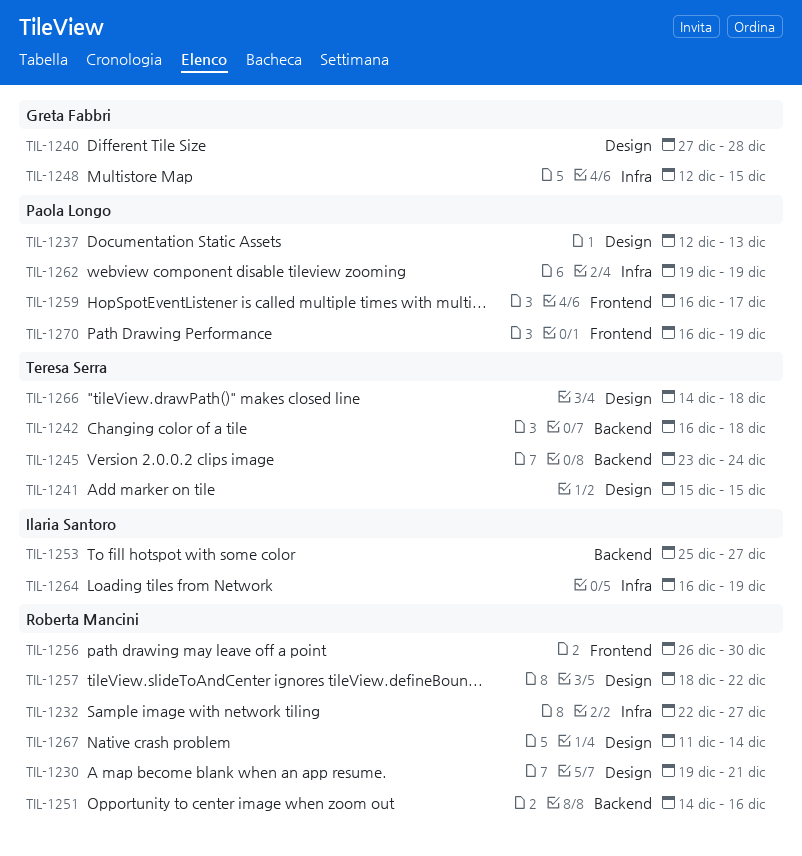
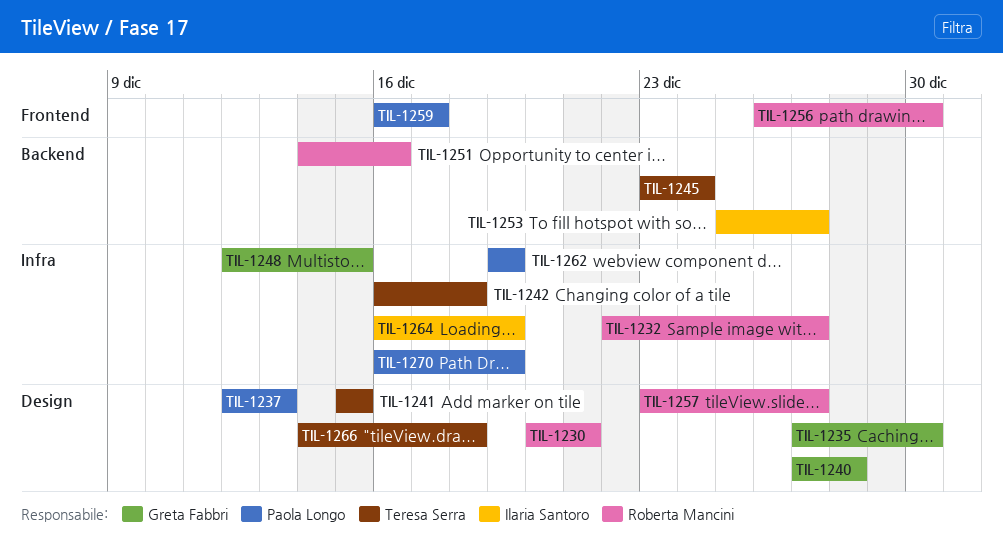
TIL-1230, start: Dec 19 -> Dec 20
TIL-1235: none -> present
TIL-1242, label: Backend -> Infra
TIL-1257, start: Dec 18 -> Dec 23
TIL-1257, due: Dec 22 -> Dec 27
TIL-1267: present -> none
TIL-1270, label: Frontend -> Infra

